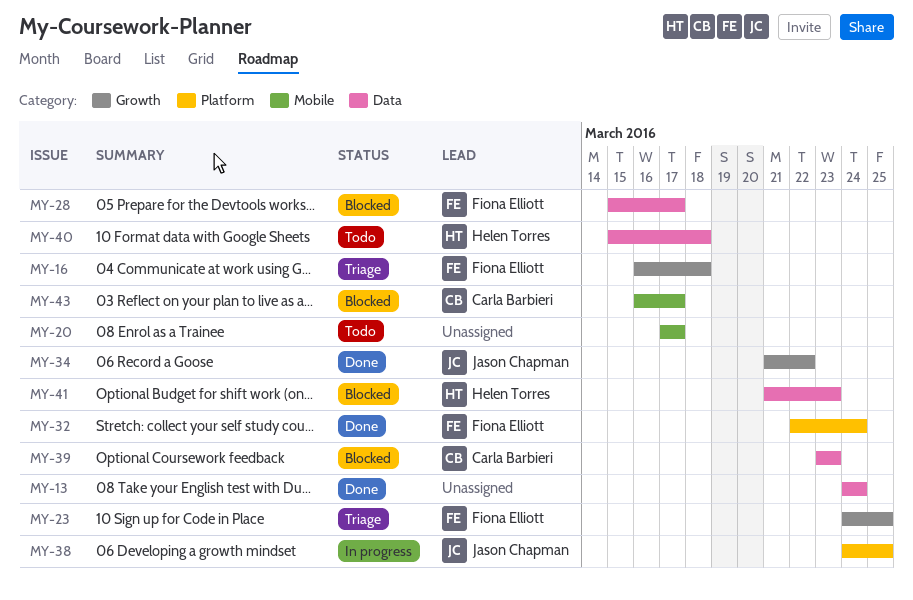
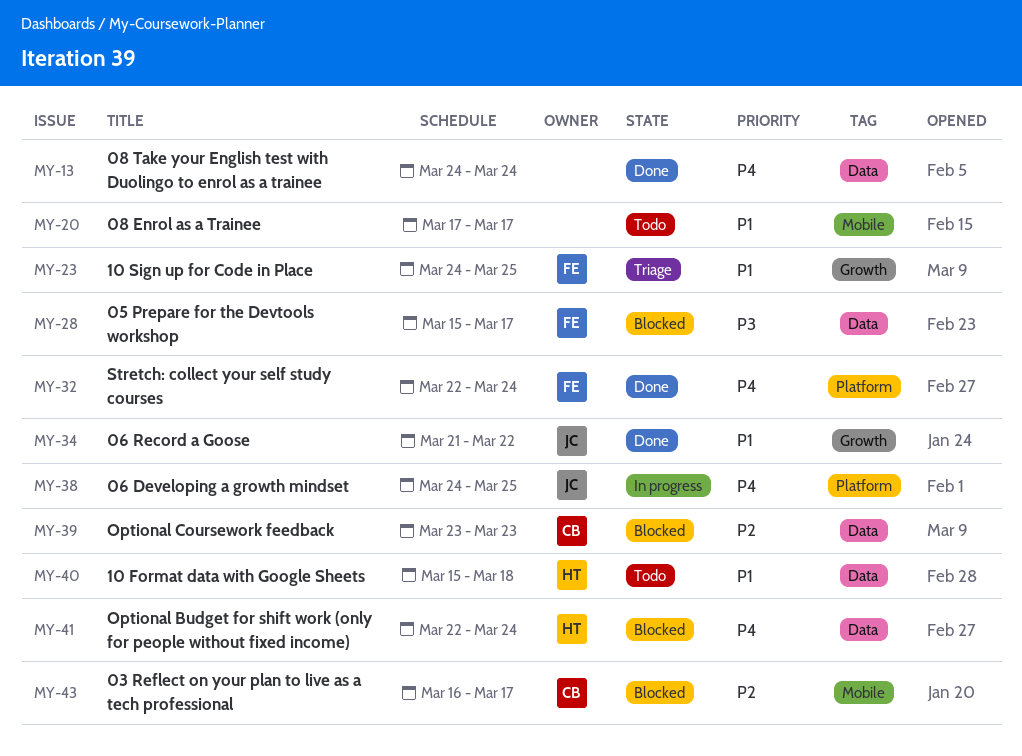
MY-16: present -> none
MY-41, start: Mar 21 -> Mar 22
MY-41, due: Mar 23 -> Mar 24

